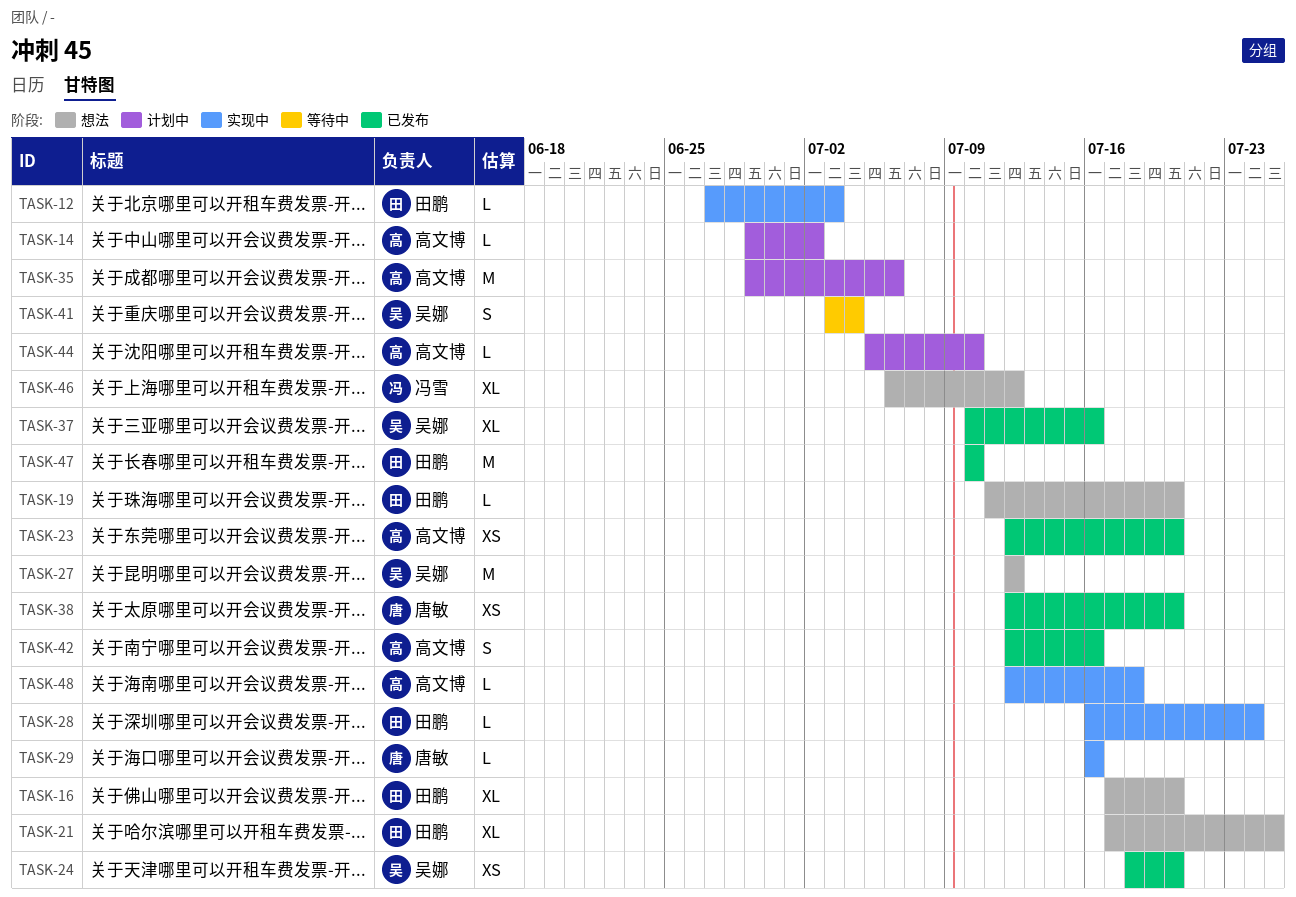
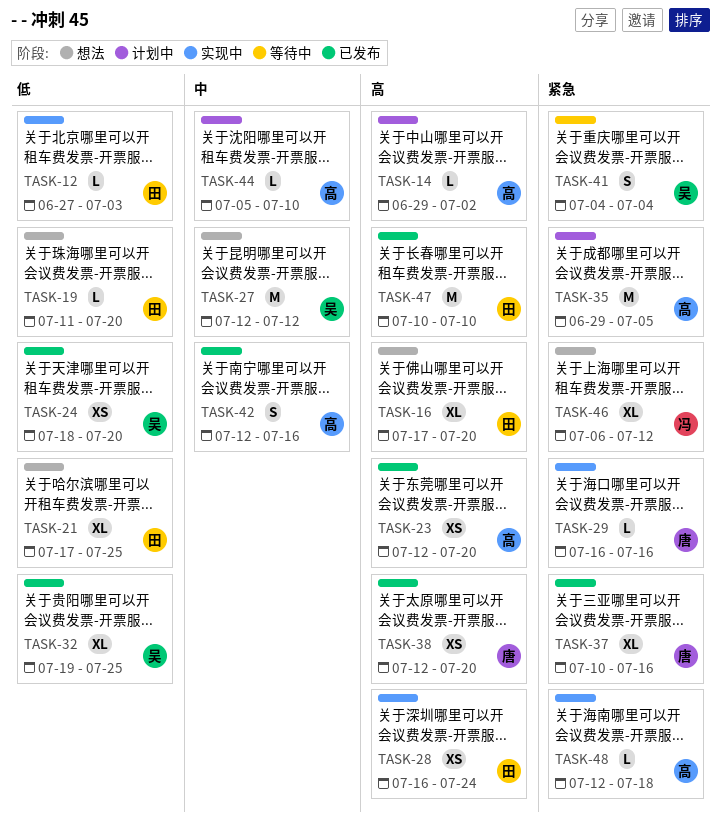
TASK-28, estimate: L -> XS
TASK-32: none -> present
TASK-35, due: Jul 6 -> Jul 5
TASK-37, owner: 吴娜 -> 唐敏
TASK-41, start: Jul 3 -> Jul 4

